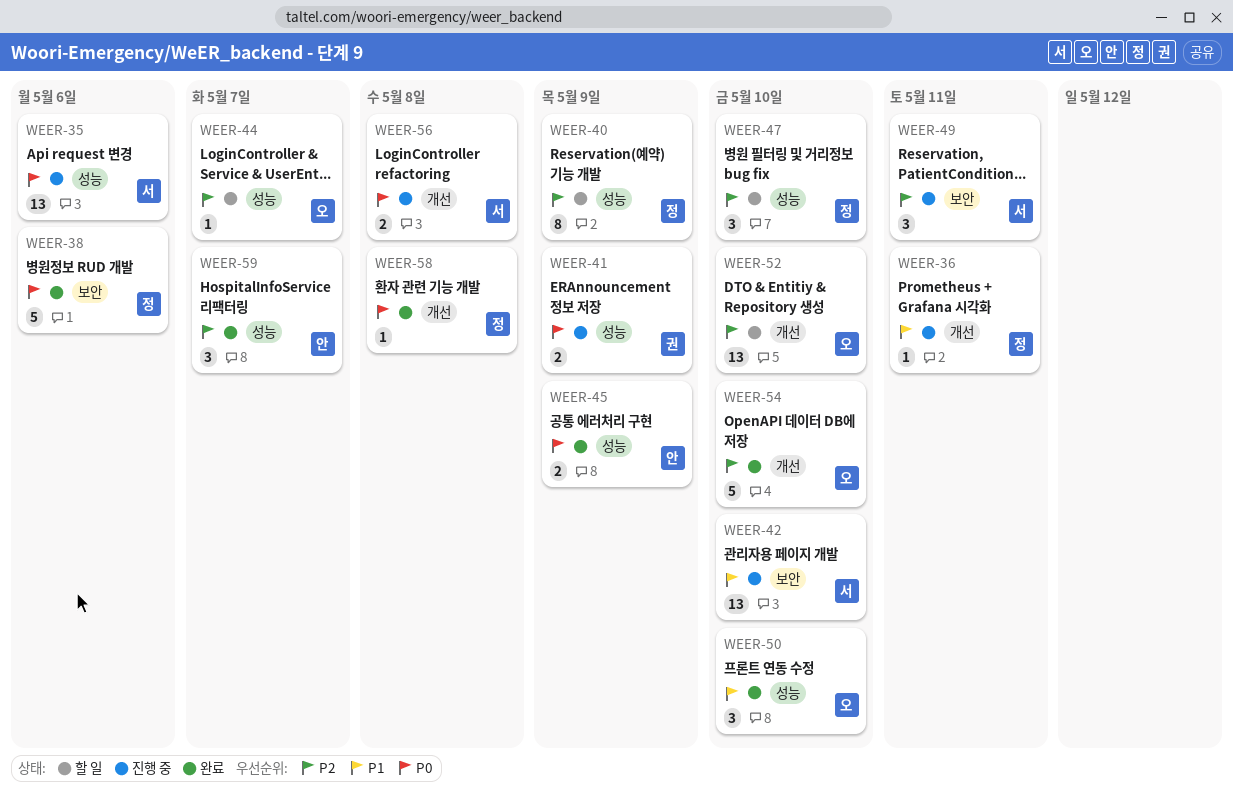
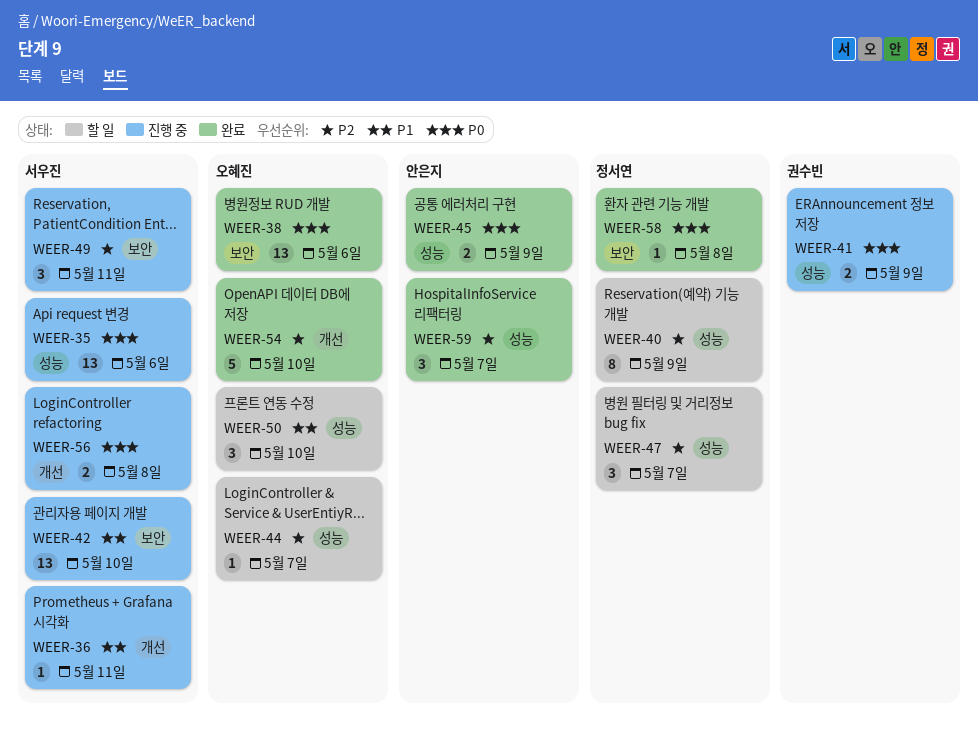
WEER-36, owner: 정서연 -> 서우진
WEER-38, owner: 정서연 -> 오혜진
WEER-38, estimate: 5 -> 13
WEER-47, due: May 10 -> May 7
WEER-50, status: 완료 -> 할 일
WEER-52: present -> none
WEER-58, label: 개선 -> 보안

